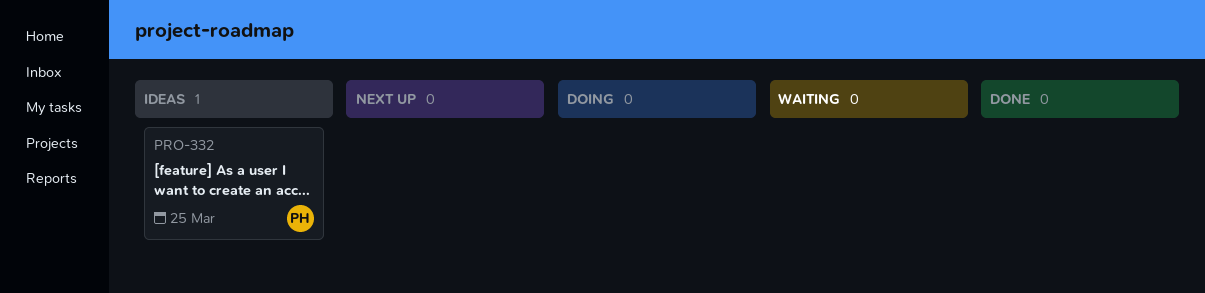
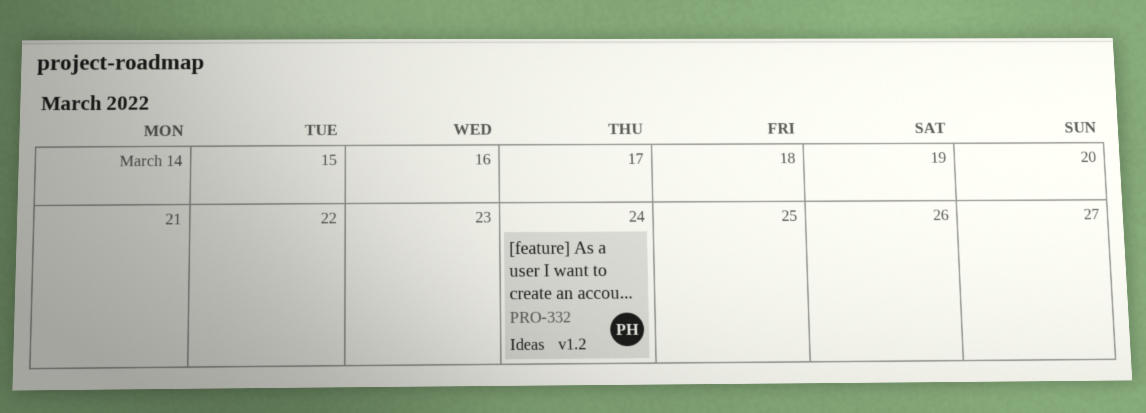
PRO-332, due: Mar 25 -> Mar 24

